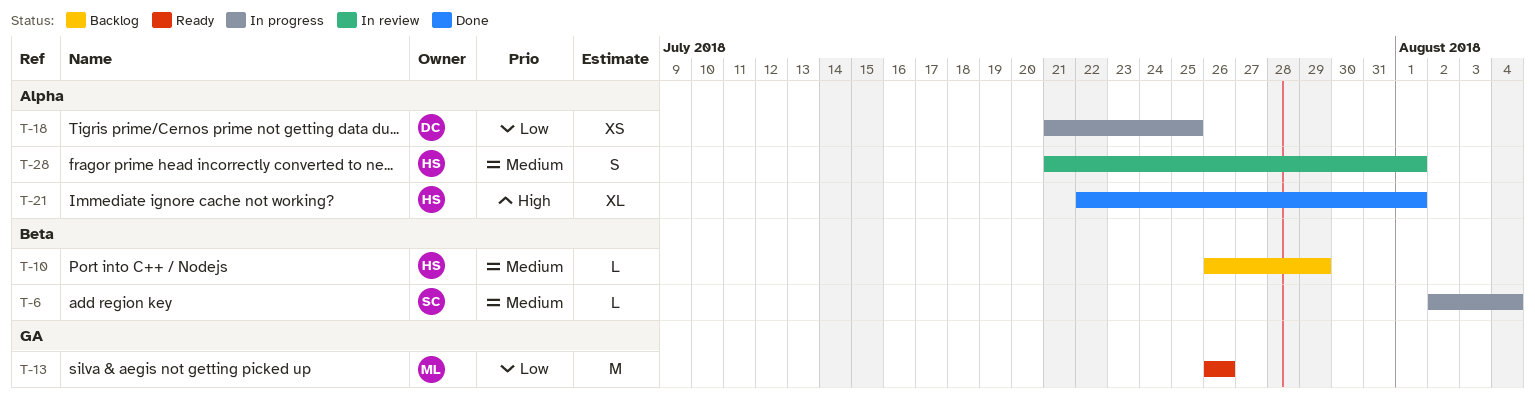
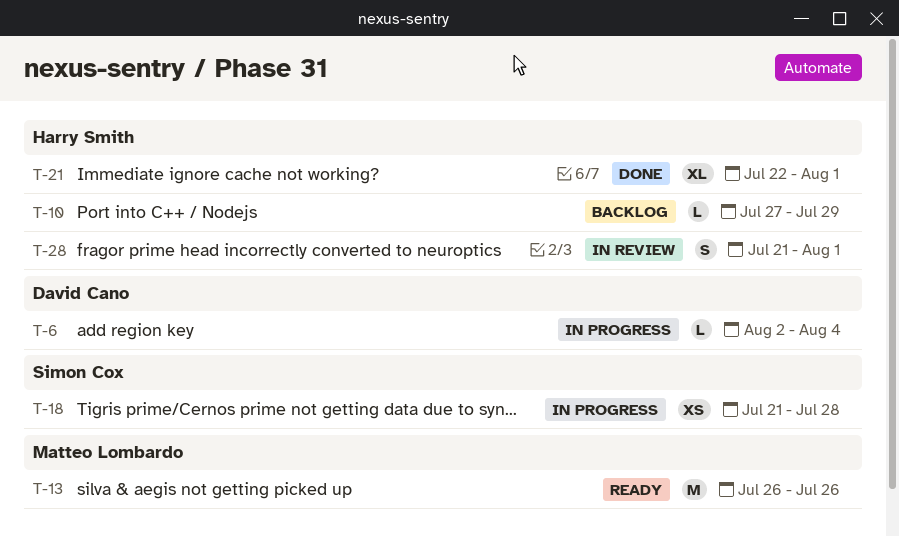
T-6, owner: Simon Cox -> David Cano
T-10, start: Jul 26 -> Jul 27
T-18, owner: David Cano -> Simon Cox
T-18, due: Jul 25 -> Jul 28

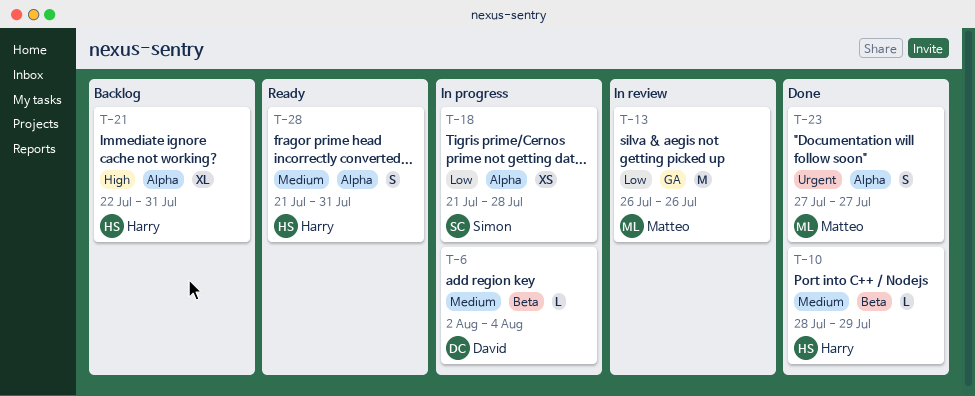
T-10, status: Backlog -> Done
T-10, start: Jul 27 -> Jul 28
T-13, status: Ready -> In review
T-21, status: Done -> Backlog
T-21, due: Aug 1 -> Jul 31
T-23: none -> present
T-28, status: In review -> Ready
T-28, due: Aug 1 -> Jul 31

